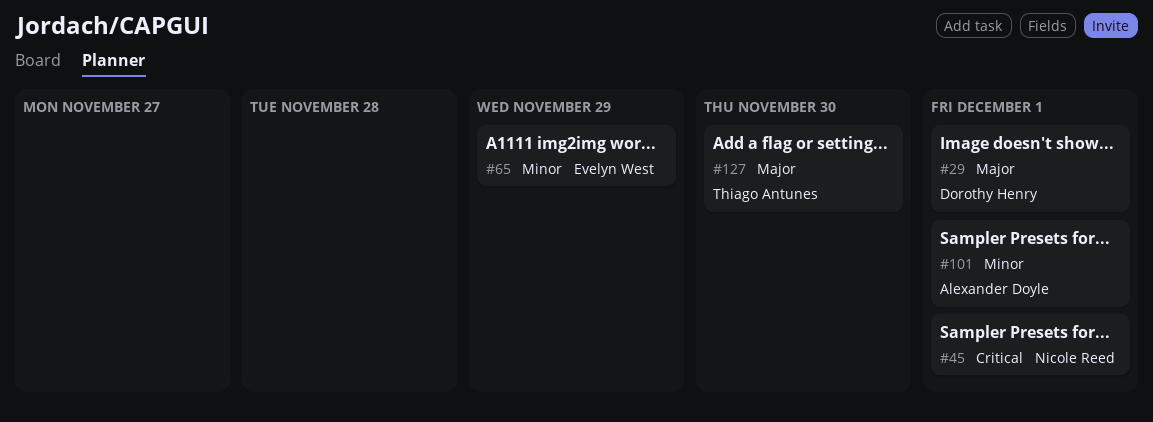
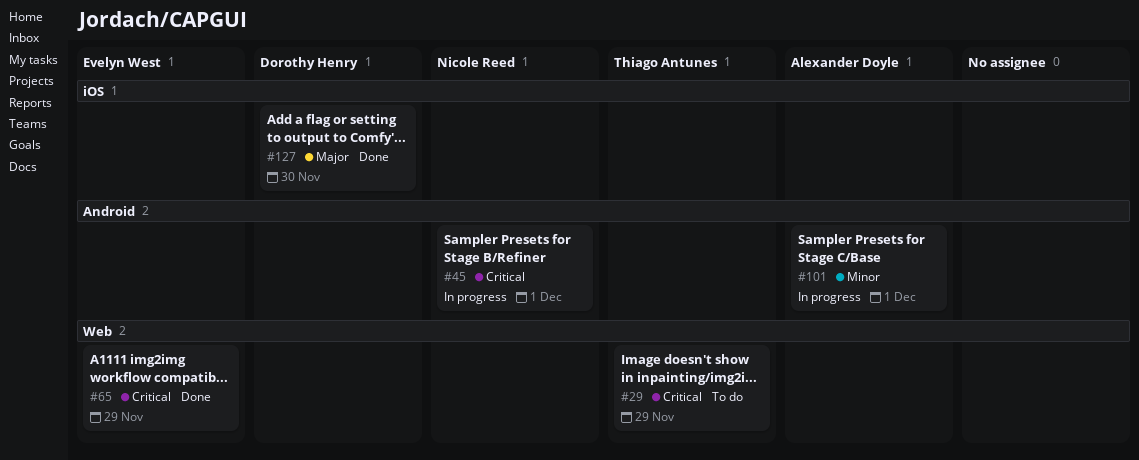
#29, owner: Dorothy Henry -> Thiago Antunes
#29, priority: Major -> Critical
#29, due: Dec 1 -> Nov 29
#65, priority: Minor -> Critical
#127, owner: Thiago Antunes -> Dorothy Henry

